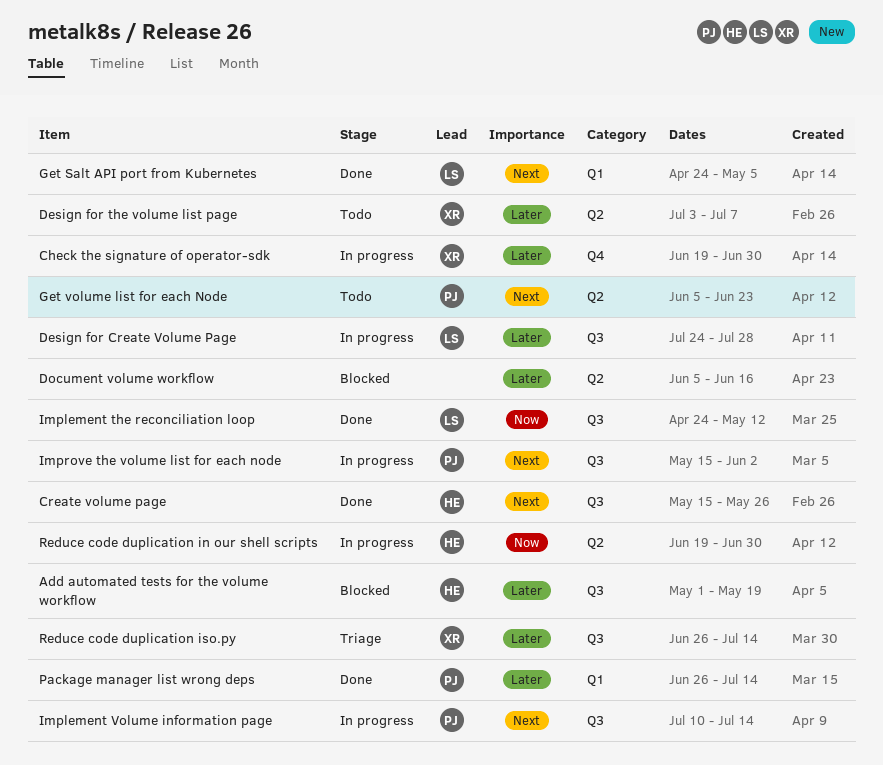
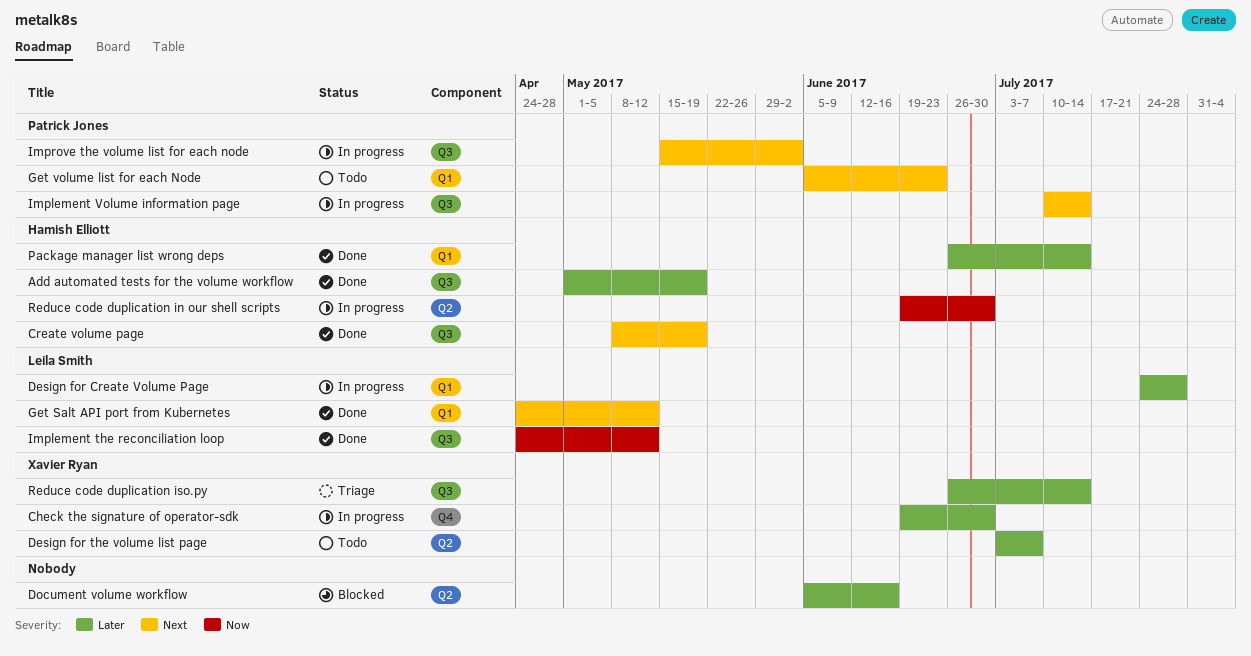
Add automated tests for the volume workflow, status: Blocked -> Done
Create volume page, start: May 15 -> May 8
Create volume page, due: May 26 -> May 19
Design for Create Volume Page, label: Q3 -> Q1
Get Salt API port from Kubernetes, due: May 5 -> May 12
Get volume list for each Node, label: Q2 -> Q1
Package manager list wrong deps, owner: Patrick Jones -> Hamish Elliott

